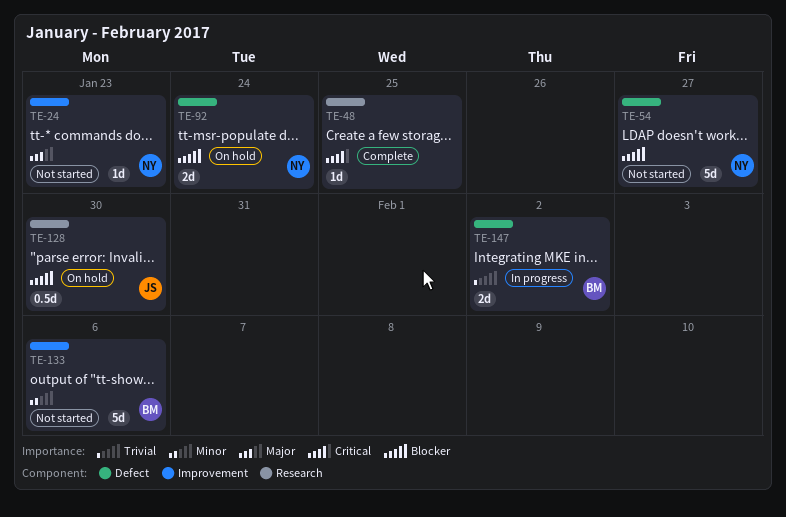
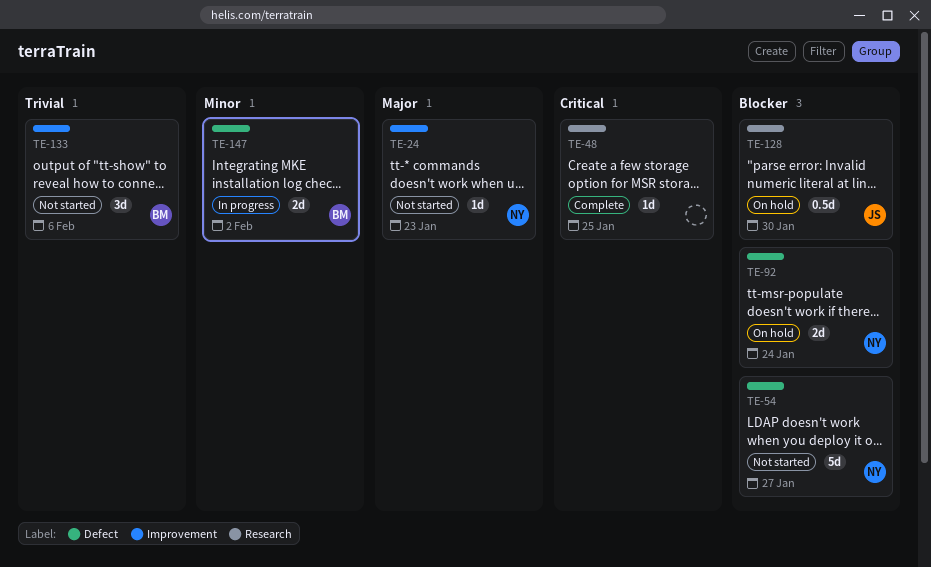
TE-133, priority: Minor -> Trivial
TE-133, estimate: 5d -> 3d
TE-147, priority: Trivial -> Minor

